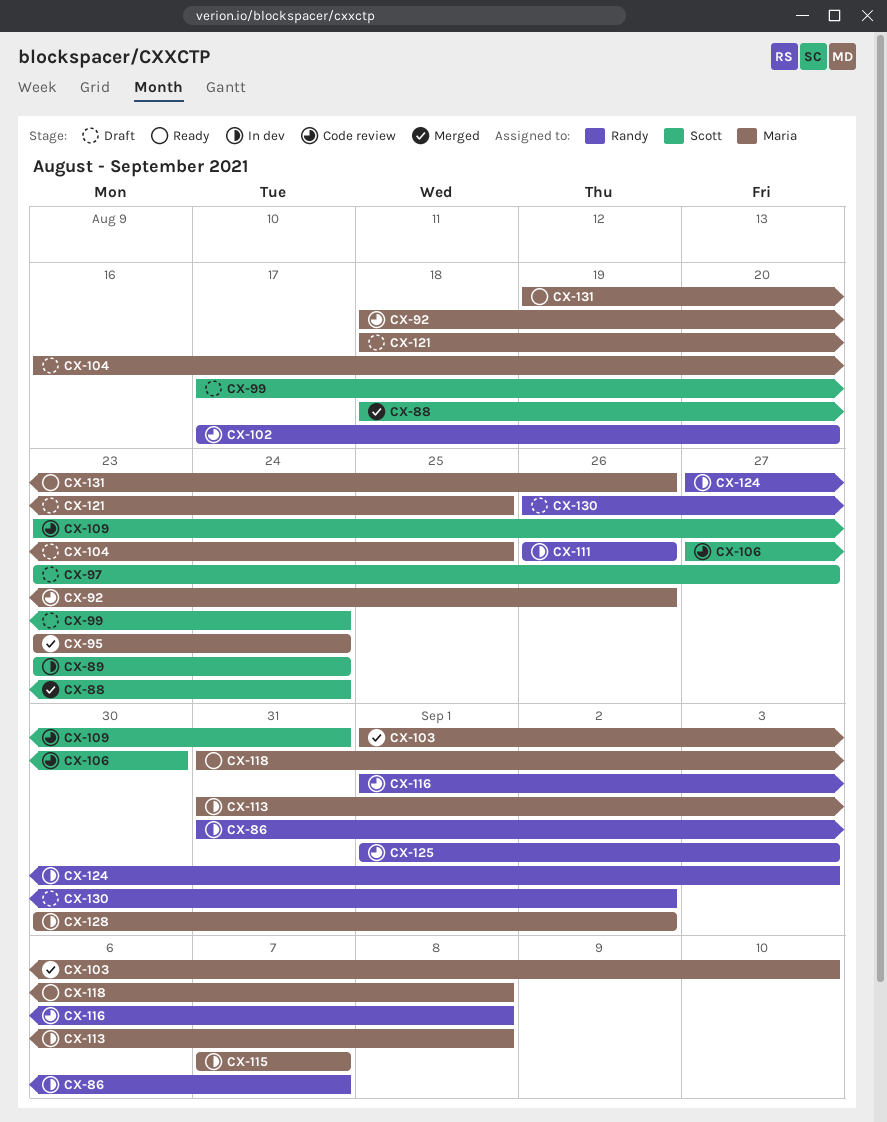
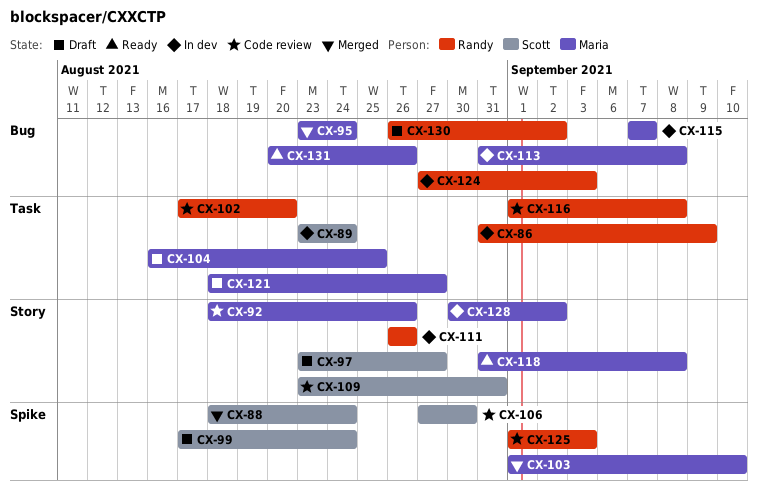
CX-86, due: Sep 7 -> Sep 9
CX-121, due: Aug 25 -> Aug 27
CX-131, start: Aug 19 -> Aug 20

